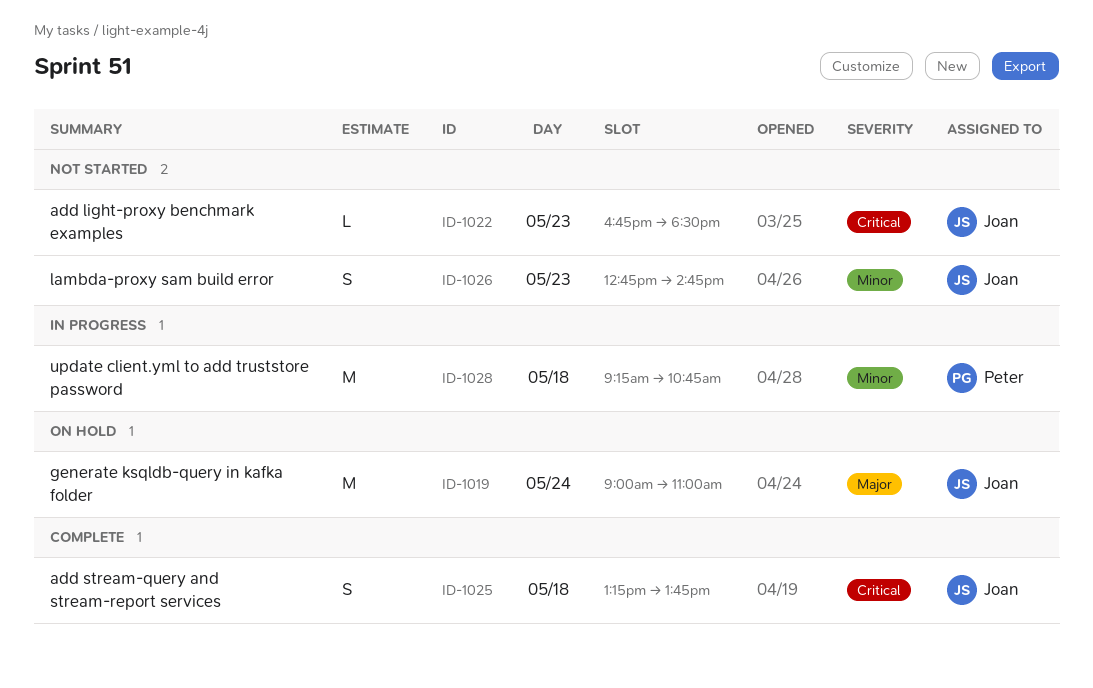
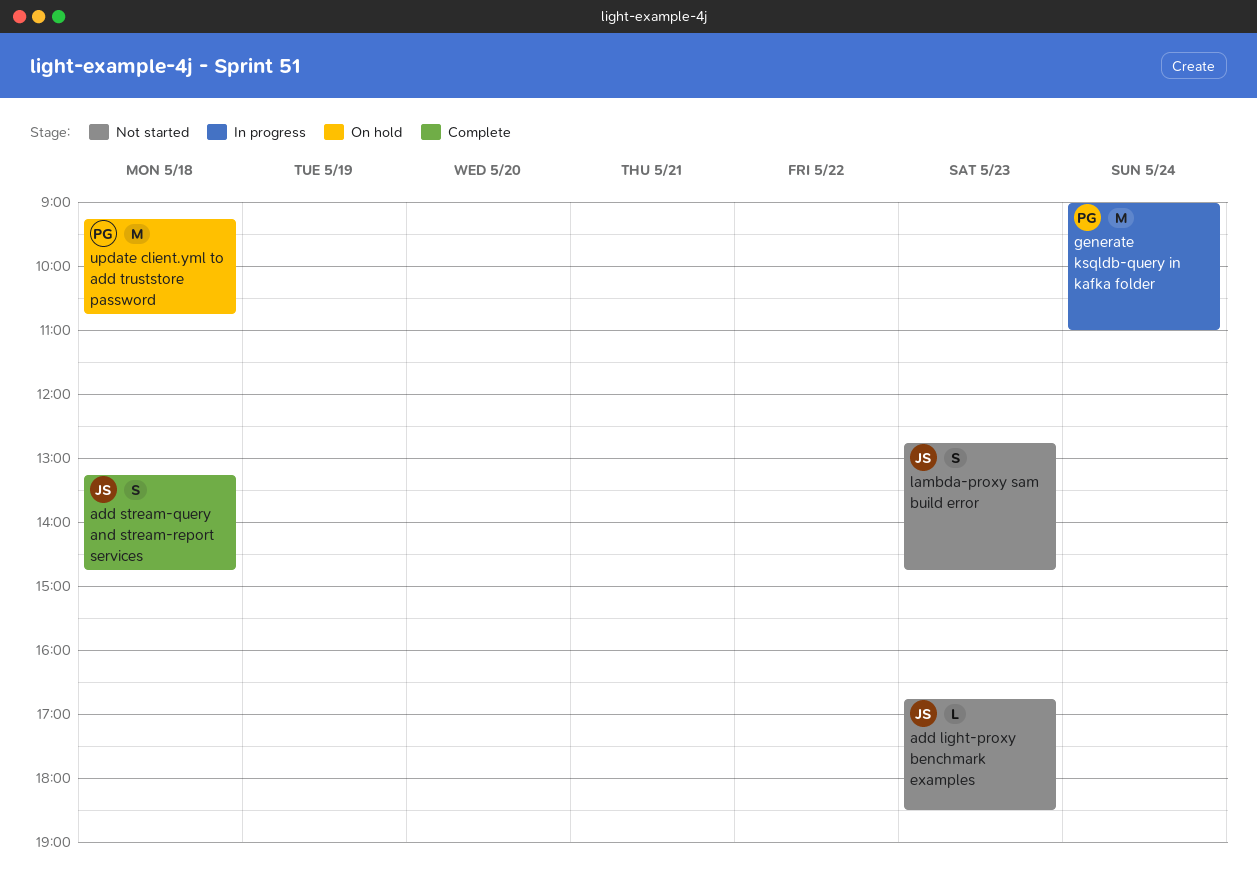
add stream-query and stream-report services, ends: 13:45 -> 14:45
generate ksqldb-query in kafka folder, status: On hold -> In progress
generate ksqldb-query in kafka folder, owner: Joan -> Peter
update client.yml to add truststore password, status: In progress -> On hold

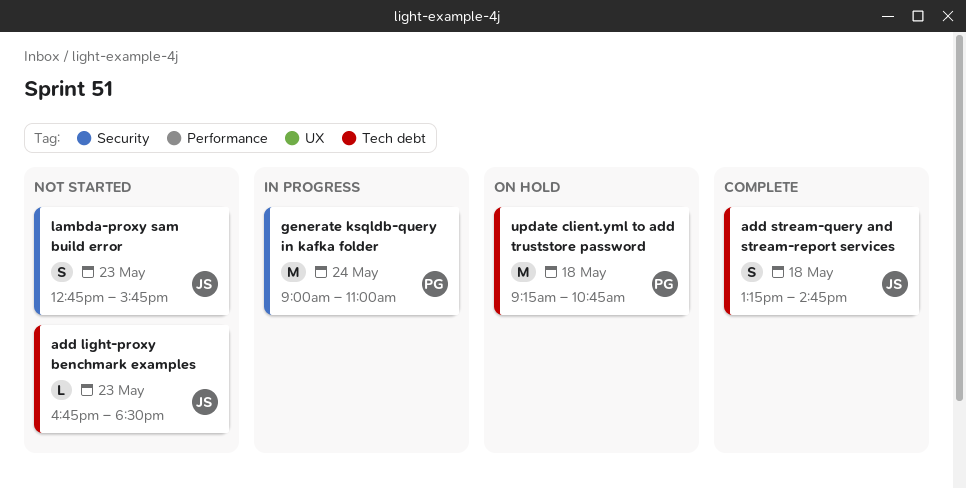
lambda-proxy sam build error, ends: 14:45 -> 15:45

